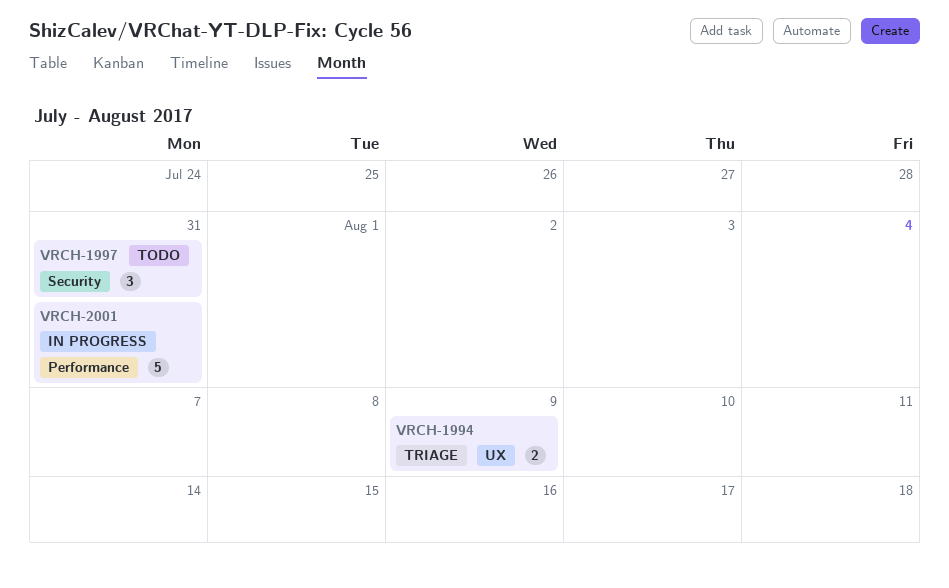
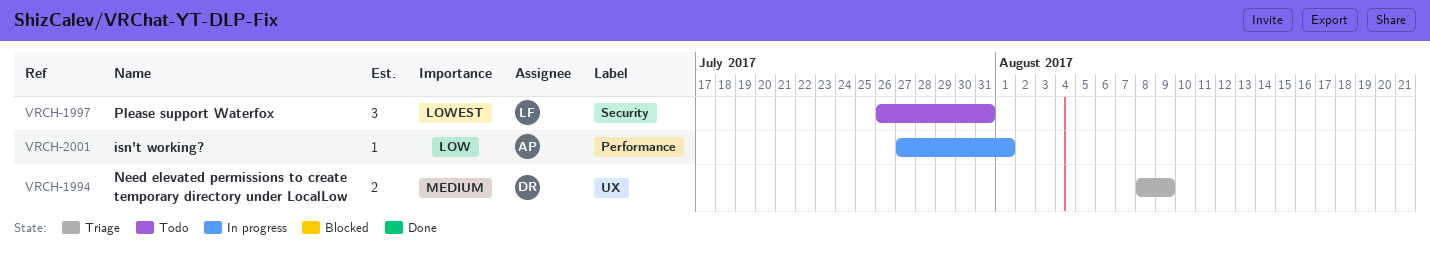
VRCH-2001, estimate: 5 -> 1
VRCH-2001, due: Jul 31 -> Aug 1

